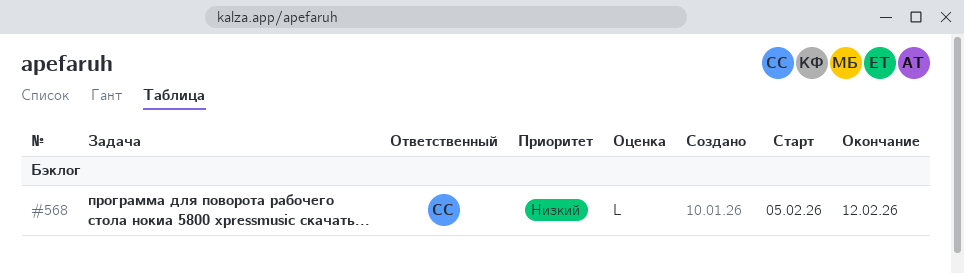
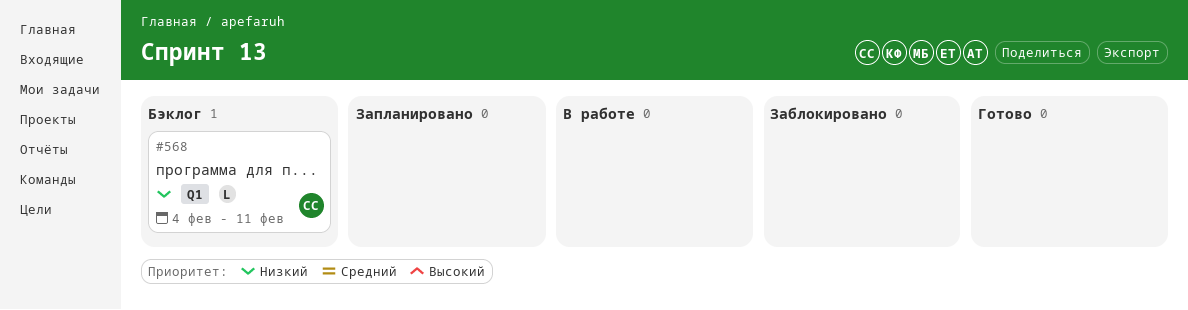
#568, start: Feb 5 -> Feb 4
#568, due: Feb 12 -> Feb 11

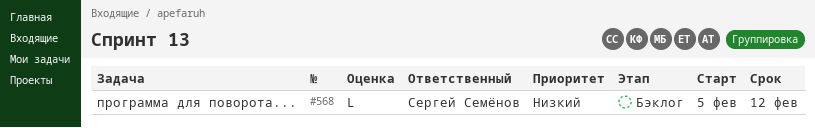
#568, start: Feb 4 -> Feb 5
#568, due: Feb 11 -> Feb 12

